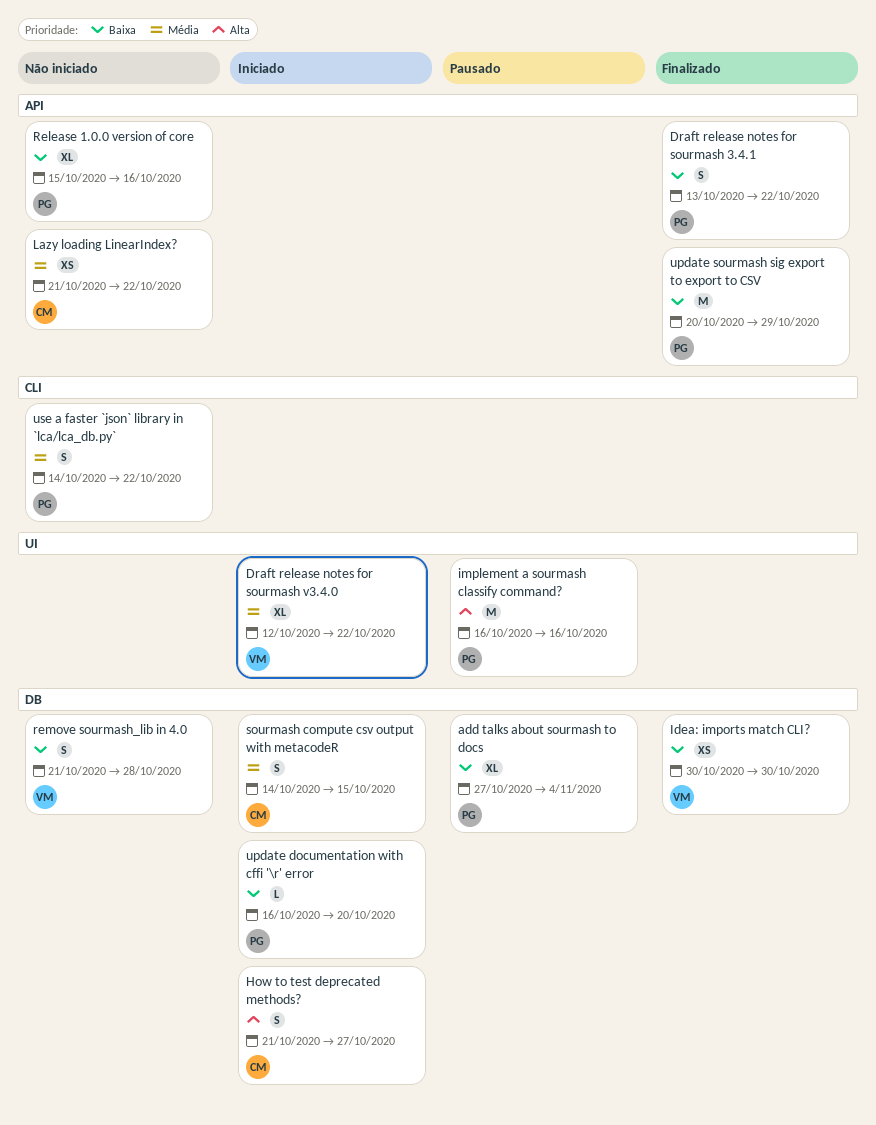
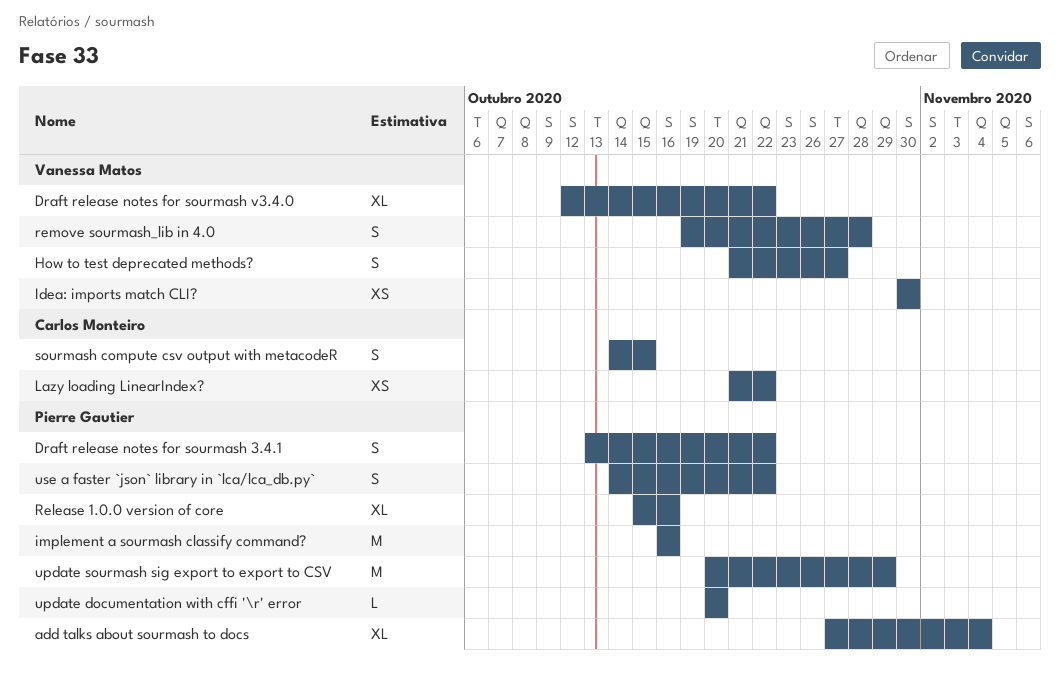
How to test deprecated methods?, owner: Carlos Monteiro -> Vanessa Matos
remove sourmash_lib in 4.0, start: Oct 21 -> Oct 19
update documentation with cffi '\r' error, start: Oct 16 -> Oct 20

